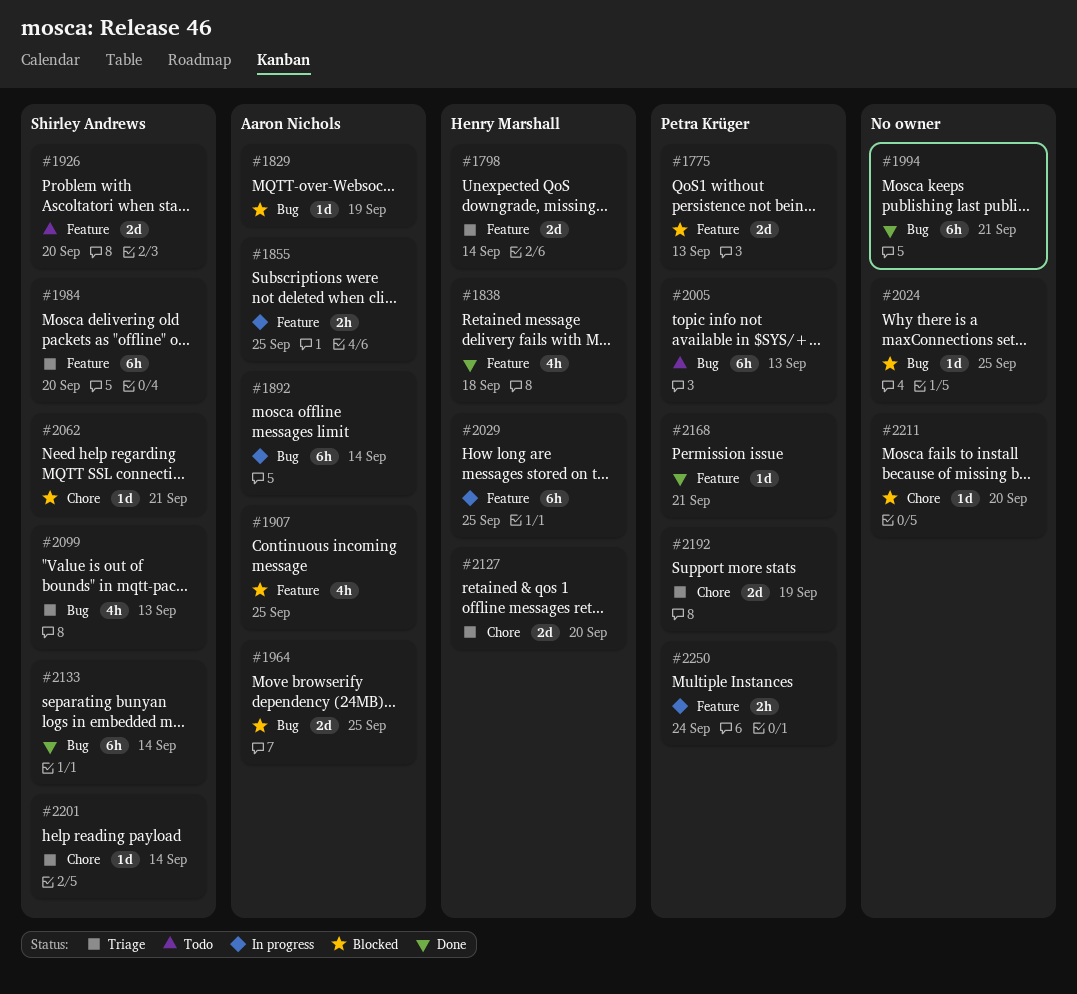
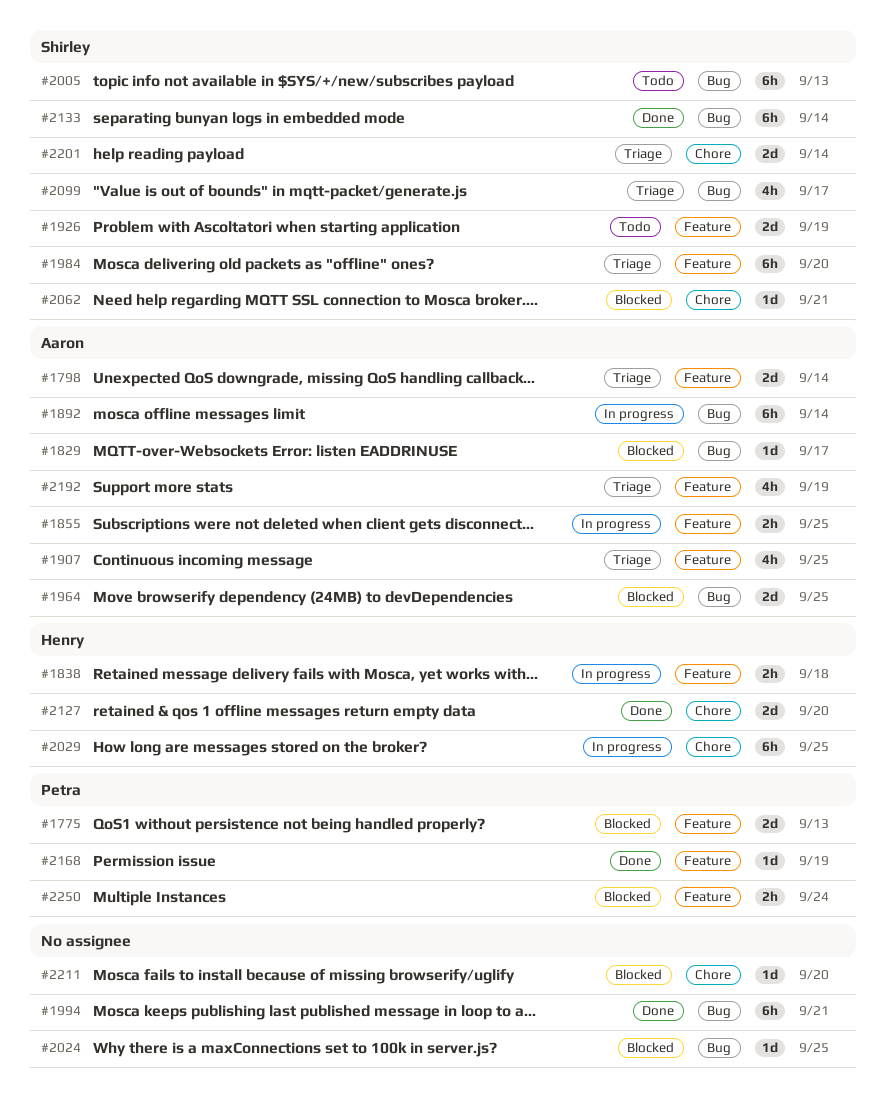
#1798, owner: Henry Marshall -> Aaron Nichols
#1829, due: Sep 19 -> Sep 17
#1838, status: Done -> In progress
#1838, estimate: 4h -> 2h
#1907, status: Blocked -> Triage
#1926, due: Sep 20 -> Sep 19
#2005, owner: Petra Krüger -> Shirley Andrews
#2029, label: Feature -> Chore
#2099, due: Sep 13 -> Sep 17
#2127, status: Triage -> Done
#2168, due: Sep 21 -> Sep 19
#2192, owner: Petra Krüger -> Aaron Nichols
#2192, label: Chore -> Feature
#2192, estimate: 2d -> 4h
#2201, estimate: 1d -> 2d
#2250, status: In progress -> Blocked

